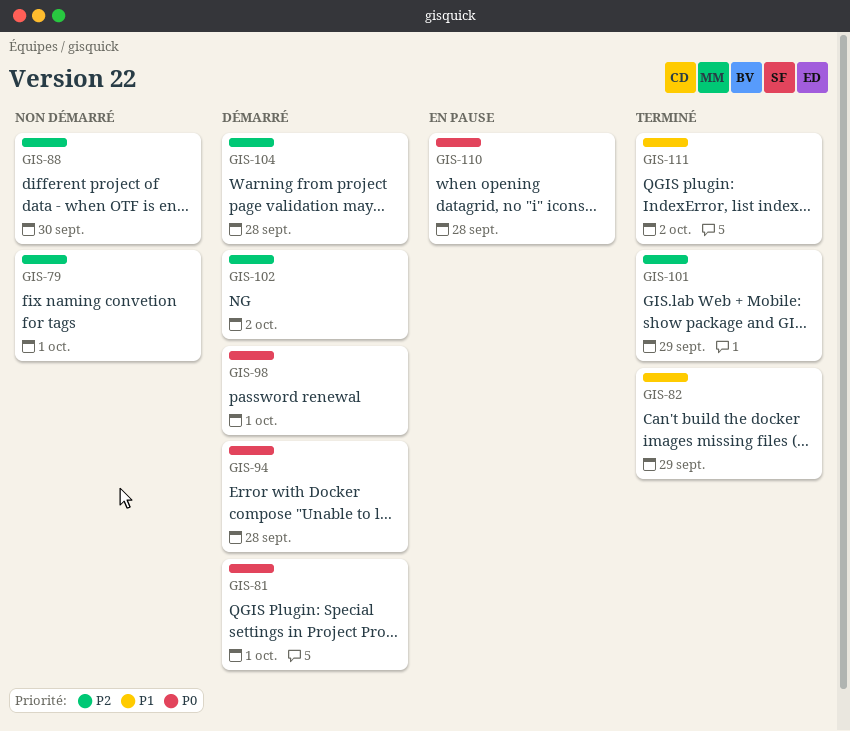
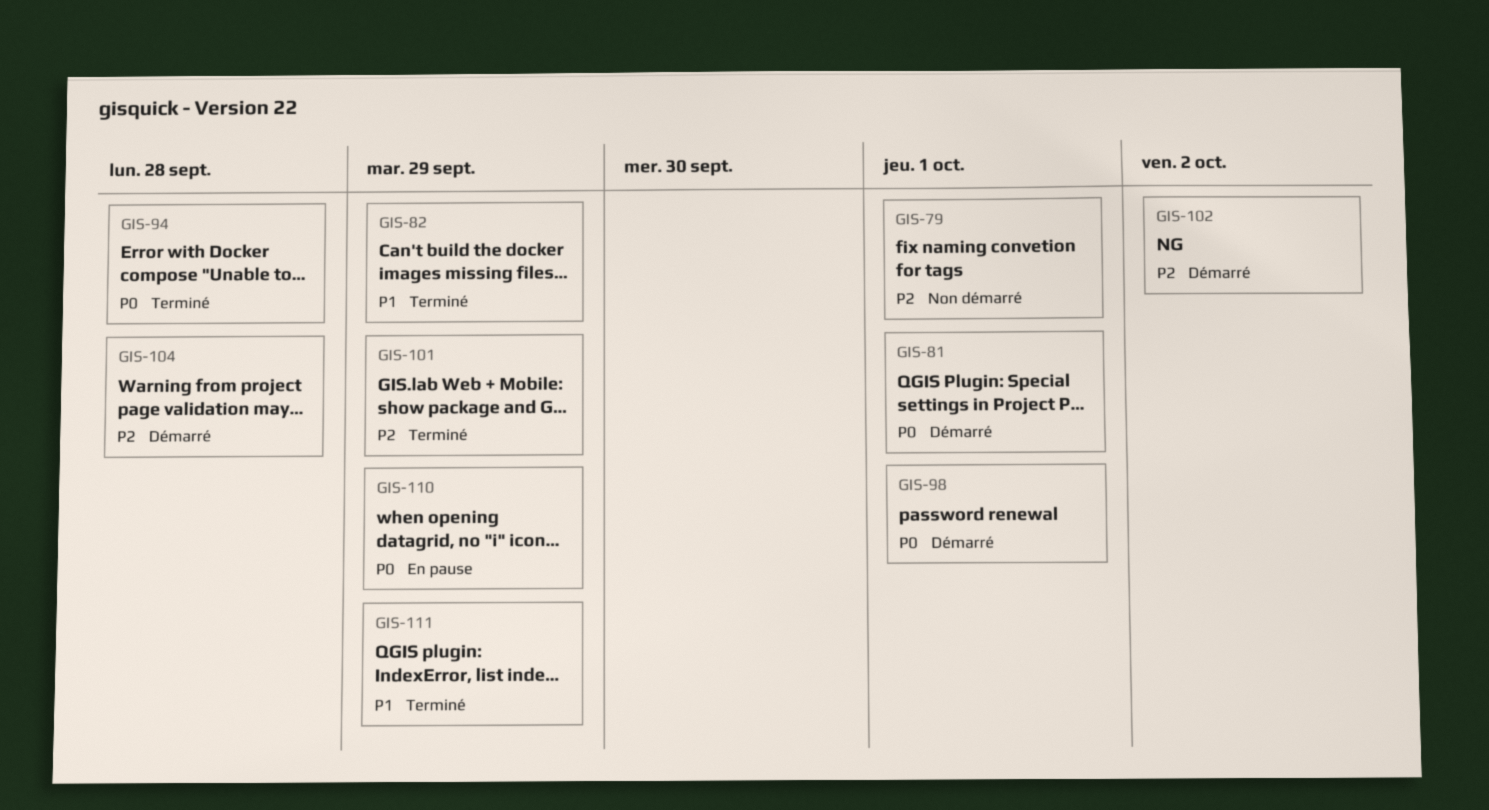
GIS-88: present -> none
GIS-94, status: Démarré -> Terminé
GIS-110, due: Sep 28 -> Sep 29
GIS-111, due: Oct 2 -> Sep 29

